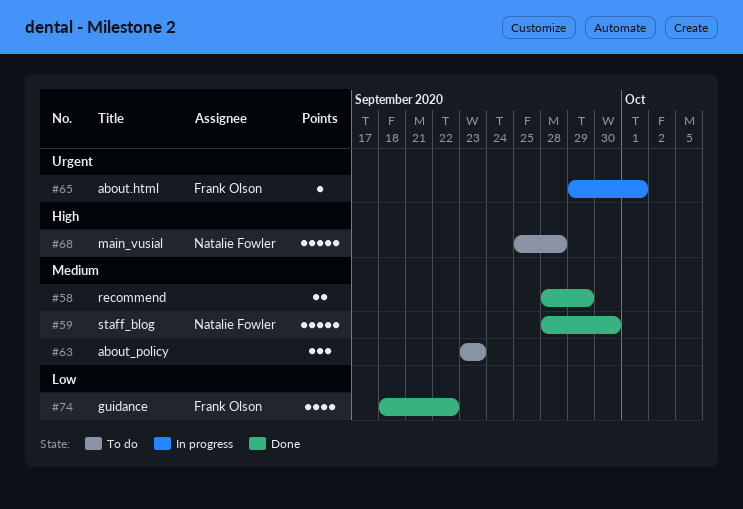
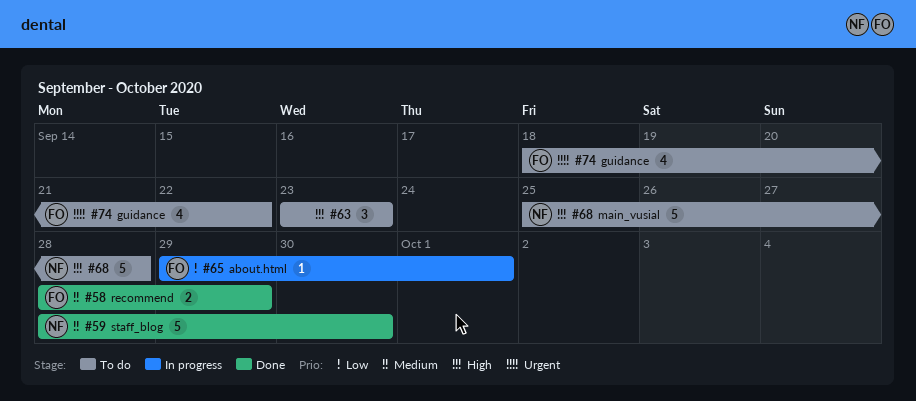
#58, owner: none -> Frank Olson
#63, priority: Medium -> High
#65, priority: Urgent -> Low
#74, status: Done -> To do
#74, priority: Low -> Urgent

